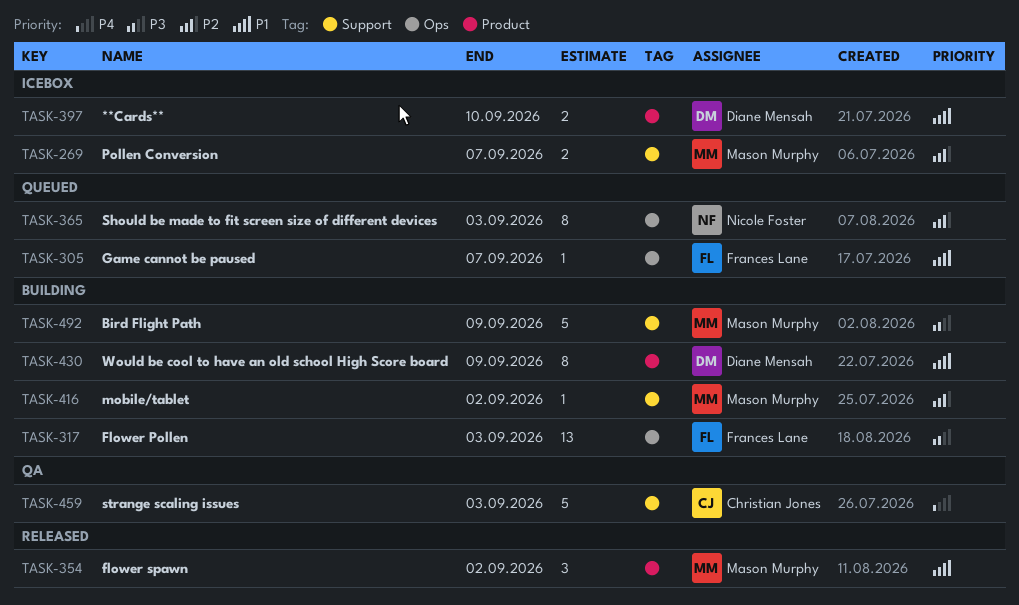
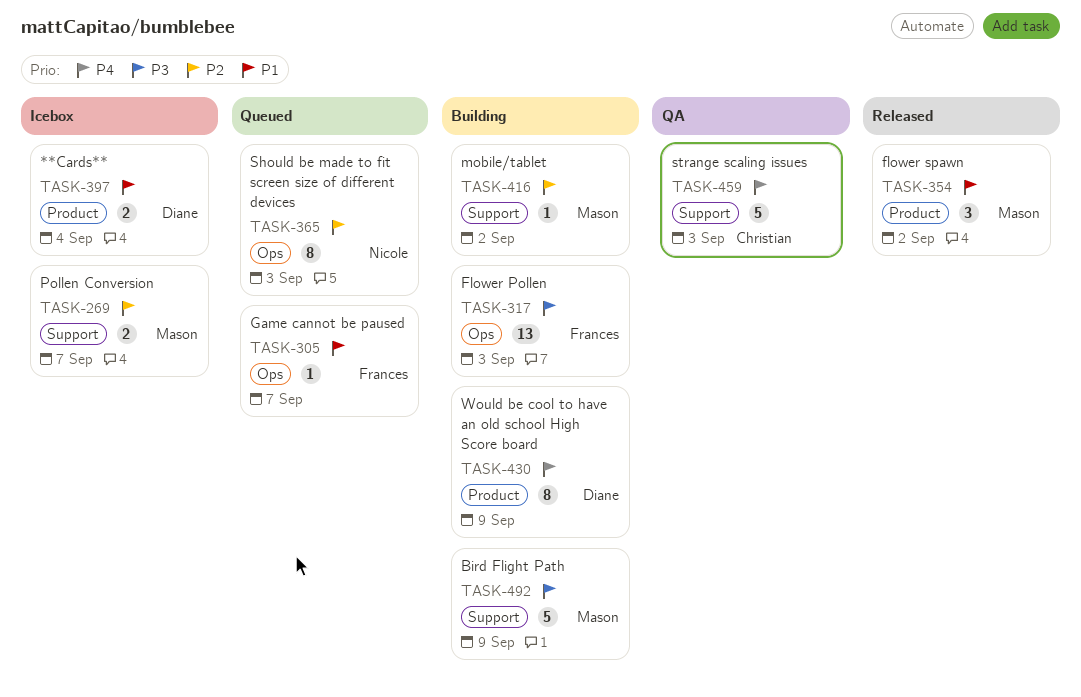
TASK-397, due: Sep 10 -> Sep 4
TASK-430, priority: P1 -> P4

